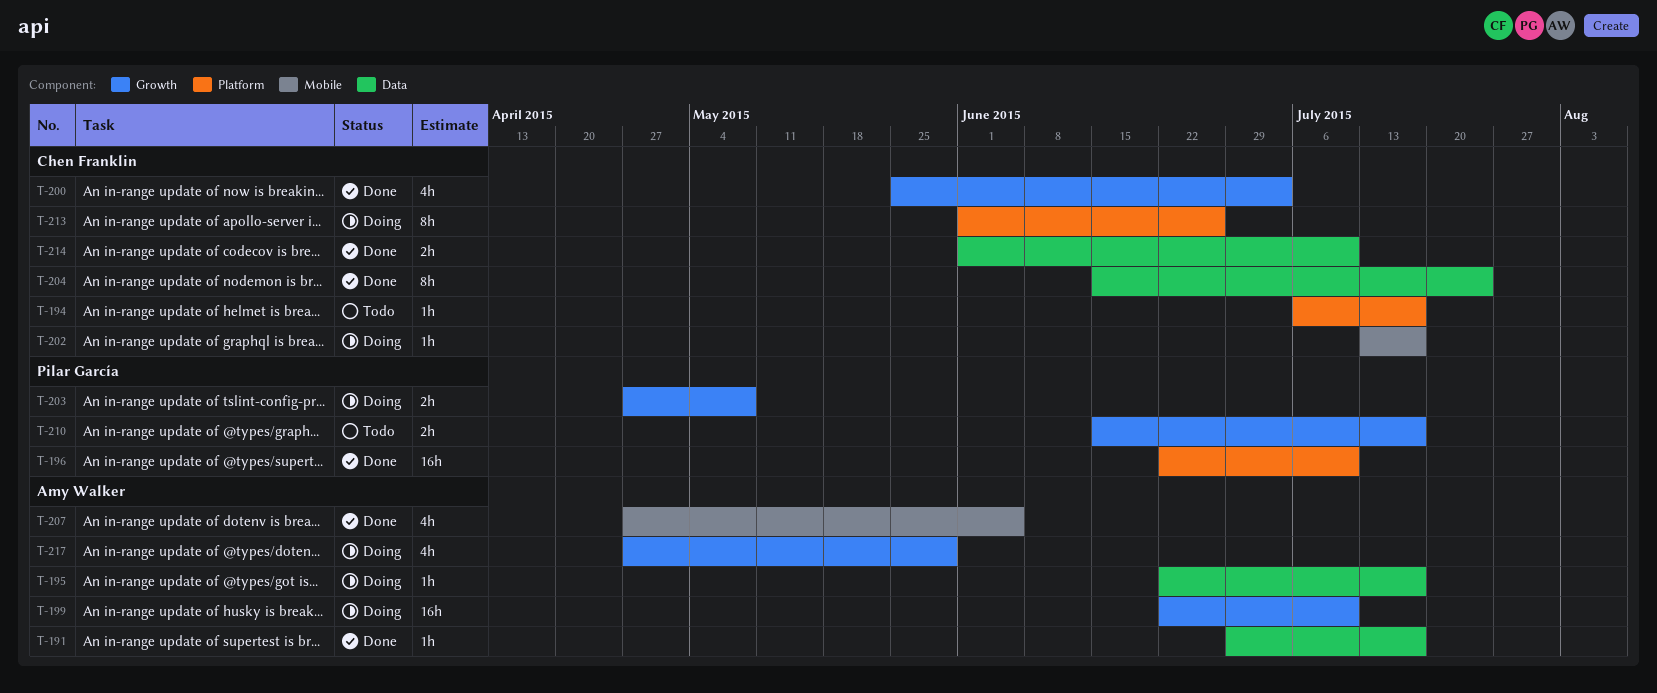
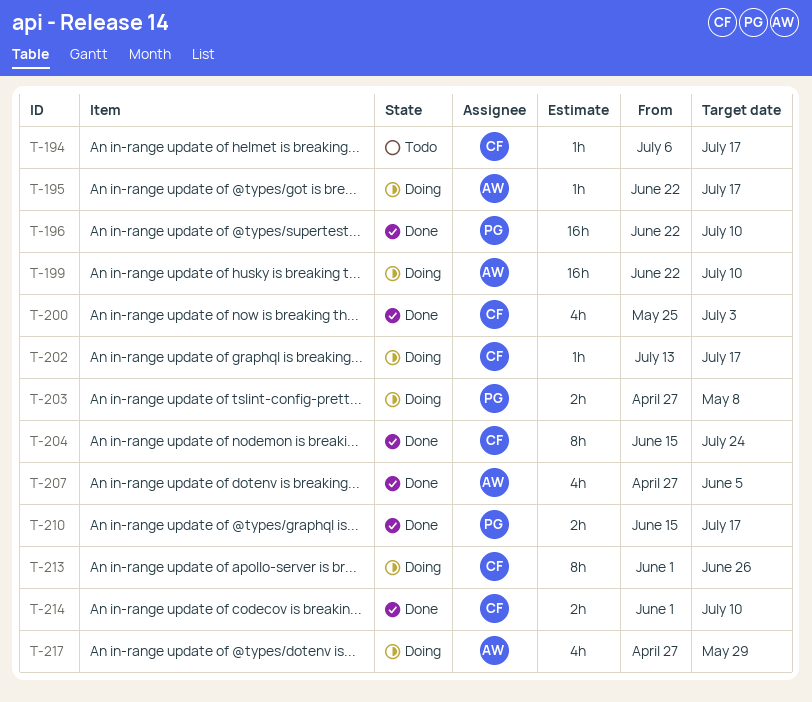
T-191: present -> none
T-210, status: Todo -> Done

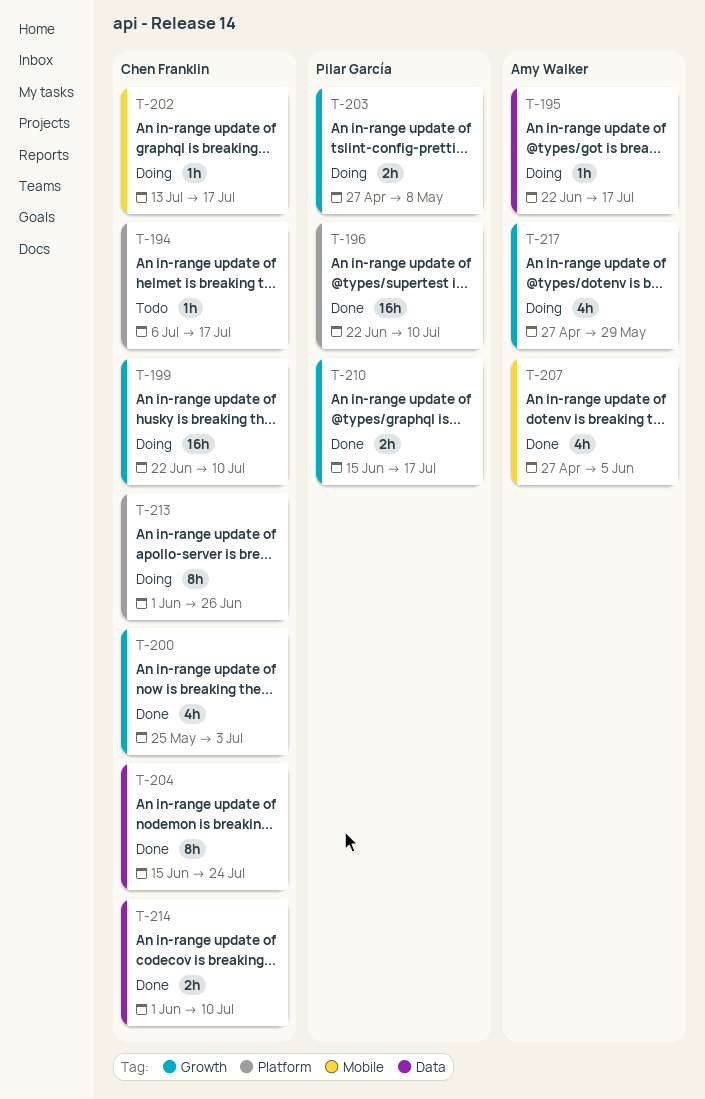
T-199, owner: Amy Walker -> Chen Franklin

